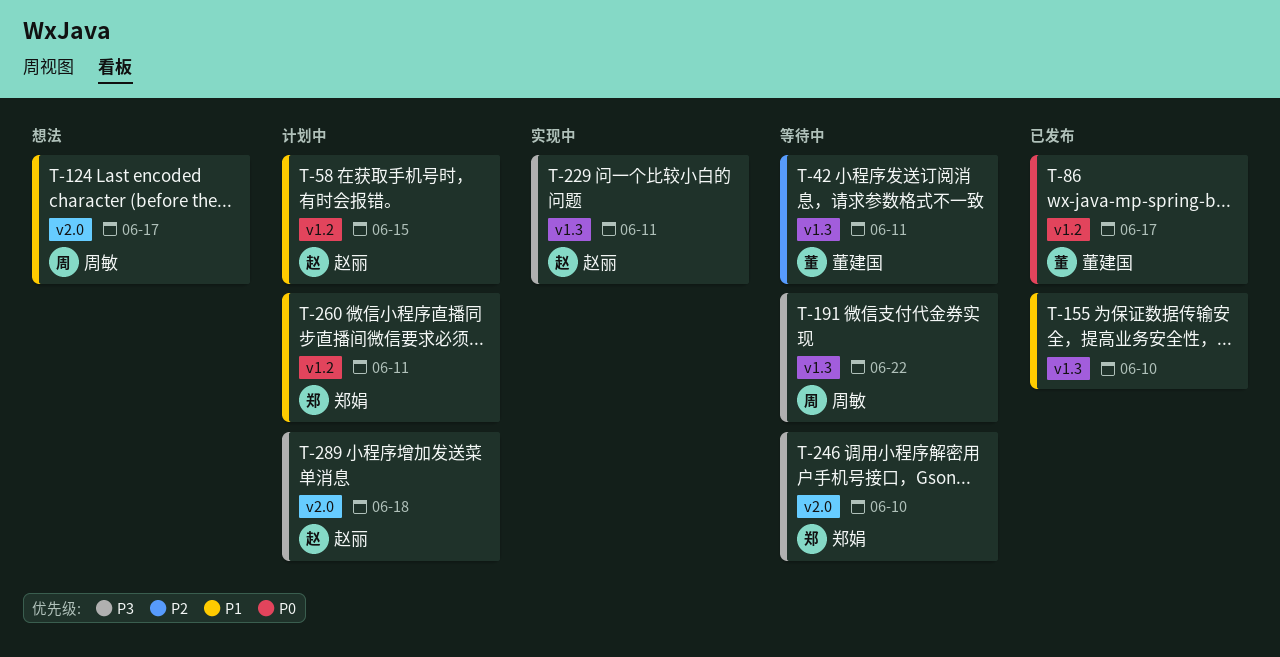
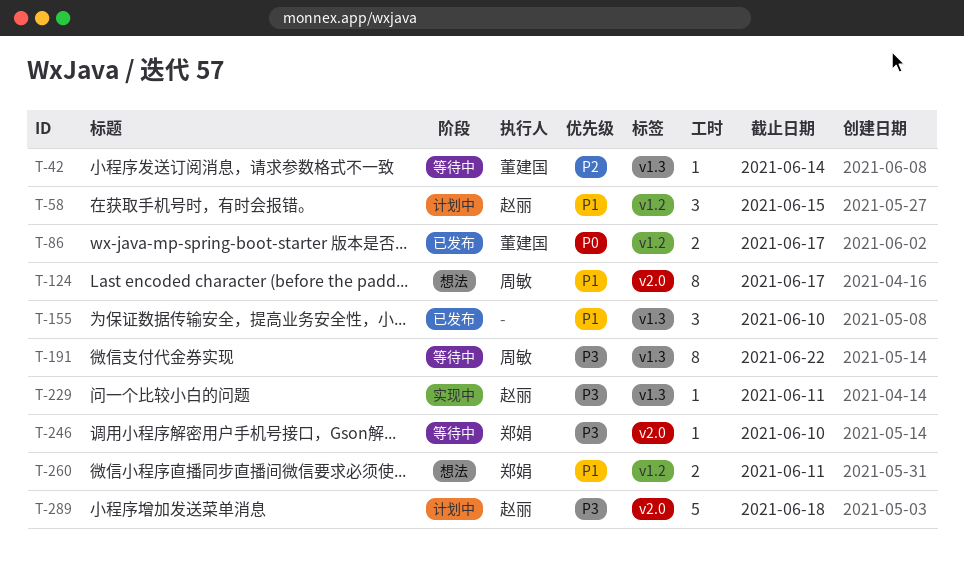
T-42, due: Jun 11 -> Jun 14
T-260, status: 计划中 -> 想法

